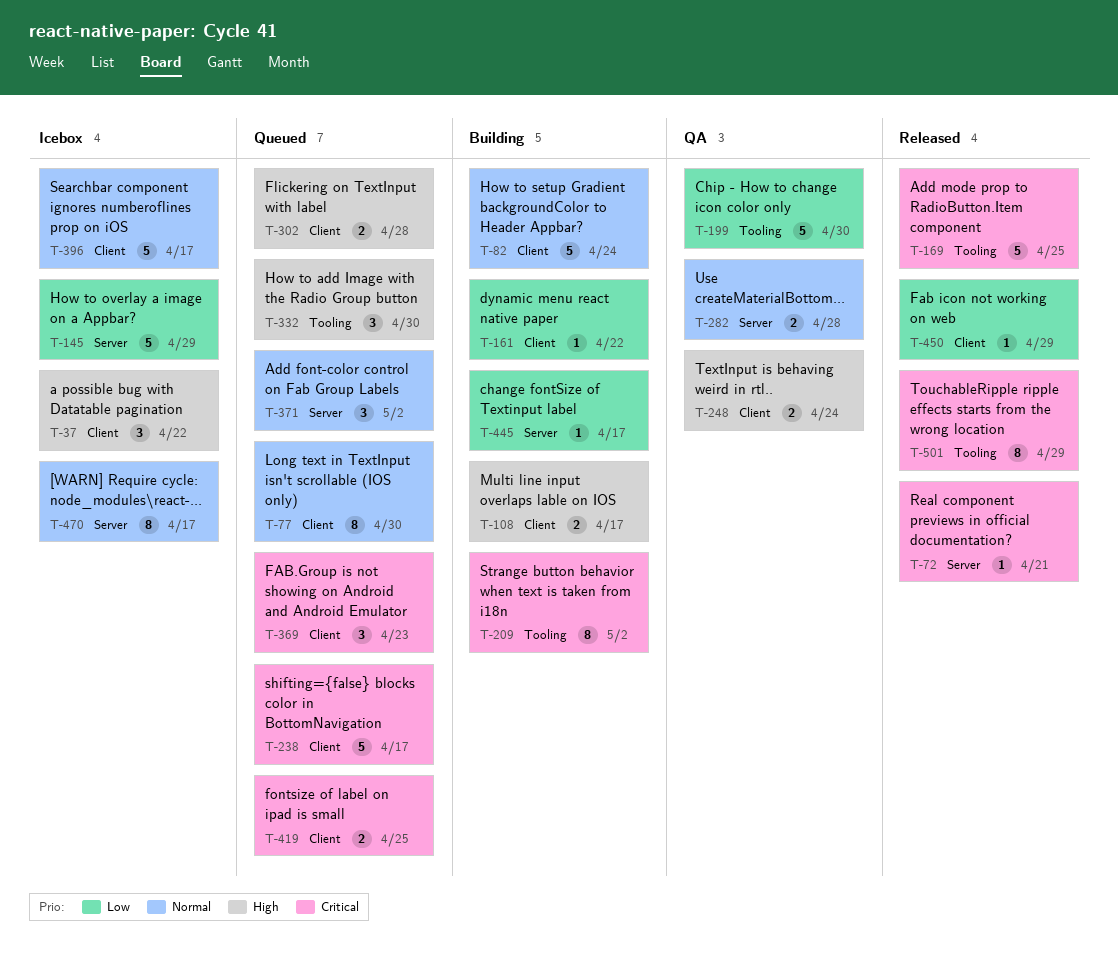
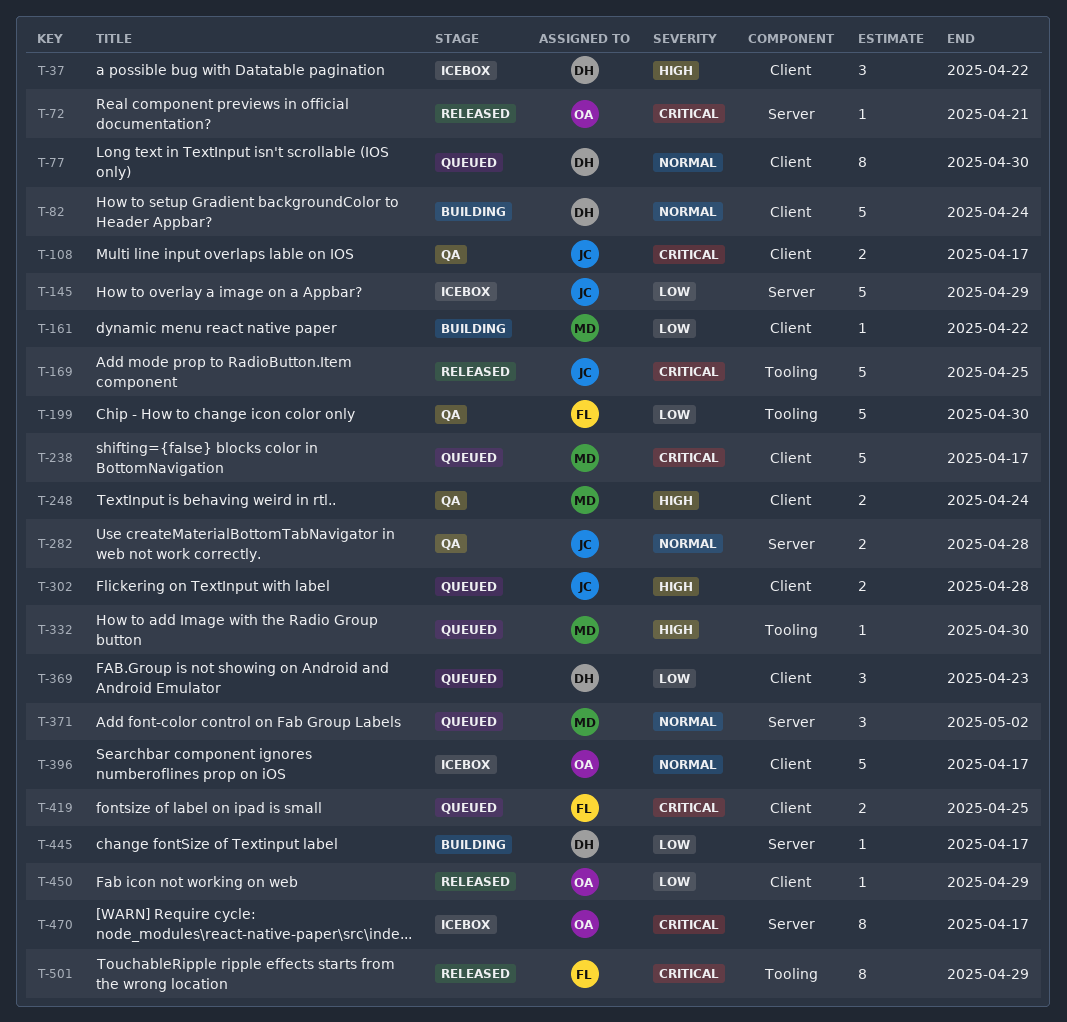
T-108, status: Building -> QA
T-108, priority: High -> Critical
T-209: present -> none
T-332, estimate: 3 -> 1
T-369, priority: Critical -> Low
T-470, priority: Normal -> Critical

